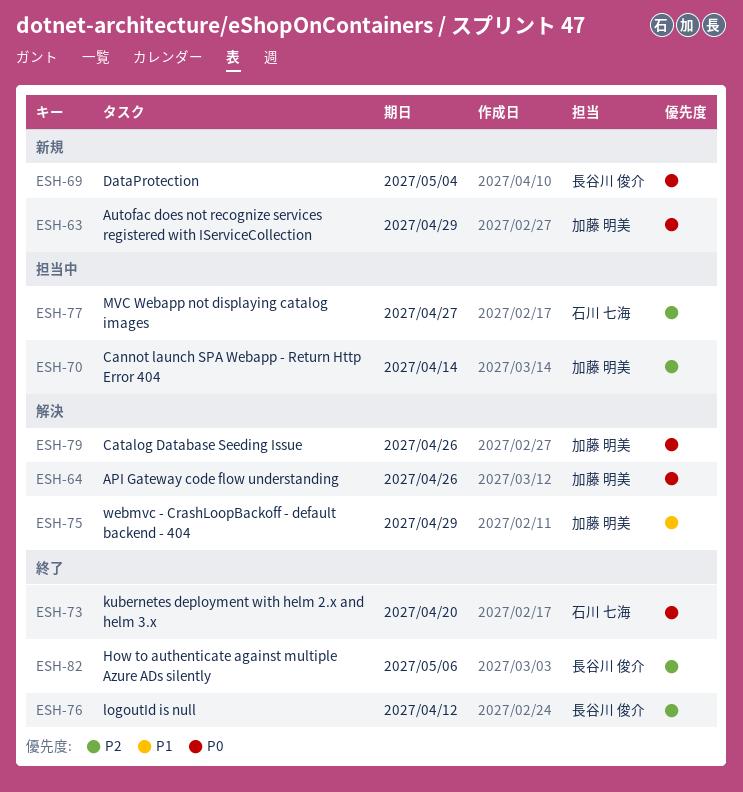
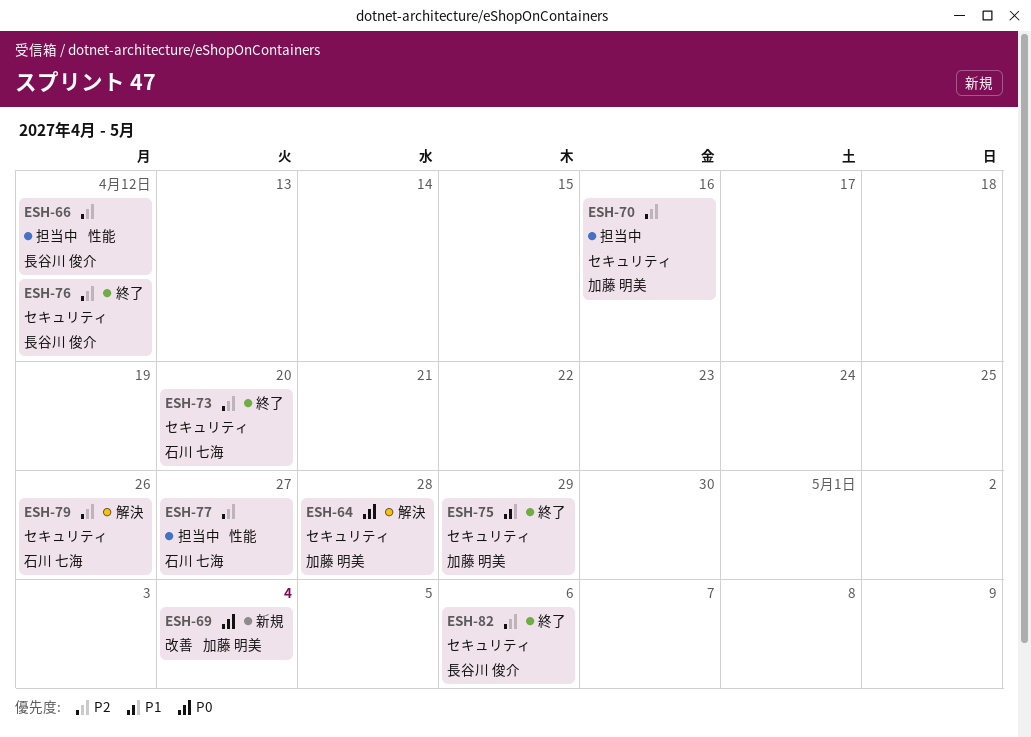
ESH-63: present -> none
ESH-64, due: Apr 26 -> Apr 28
ESH-66: none -> present
ESH-69, owner: 長谷川 俊介 -> 加藤 明美
ESH-70, due: Apr 14 -> Apr 16
ESH-73, priority: P0 -> P2
ESH-75, status: 解決 -> 終了
ESH-79, owner: 加藤 明美 -> 石川 七海
ESH-79, priority: P0 -> P2

